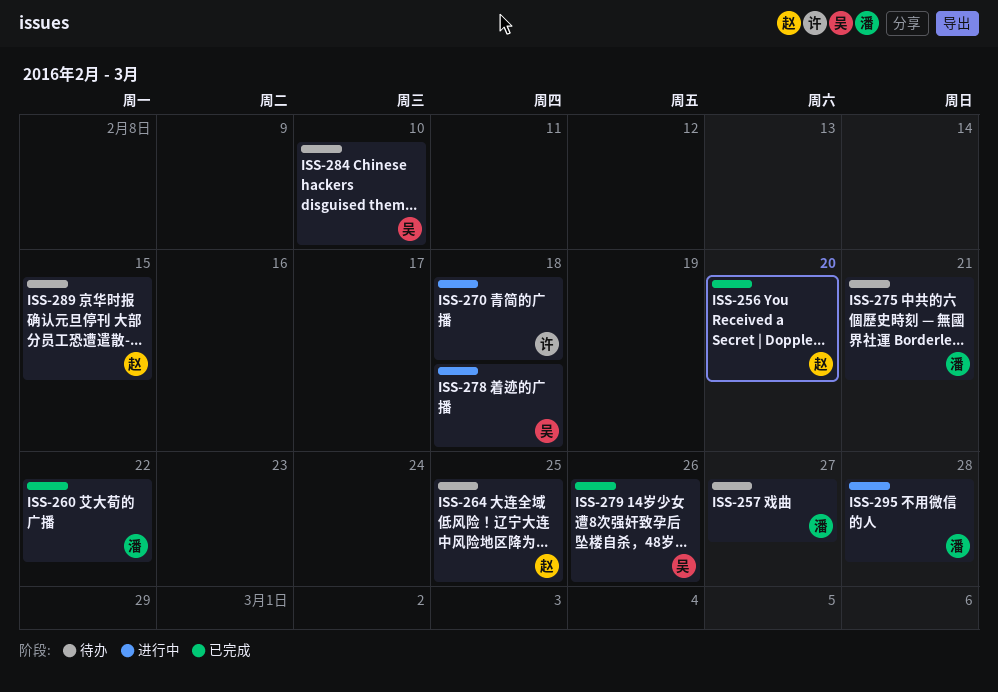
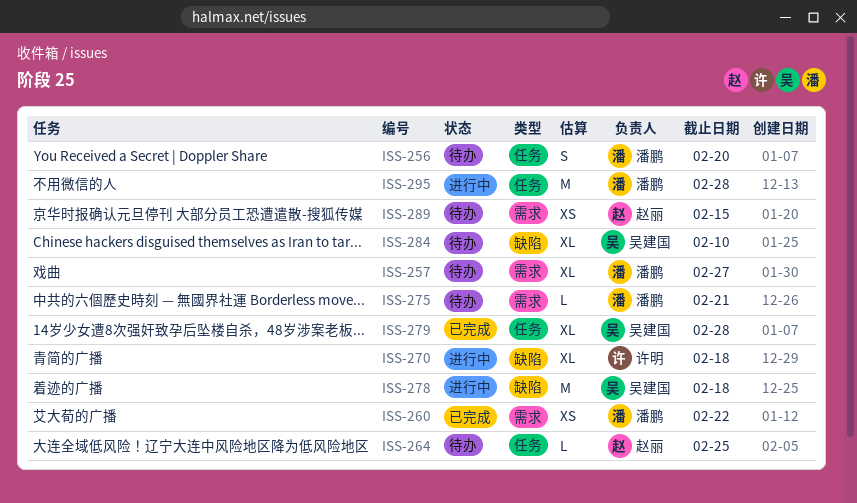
ISS-256, status: 已完成 -> 待办
ISS-256, owner: 赵丽 -> 潘鹏
ISS-279, due: Feb 26 -> Feb 28

